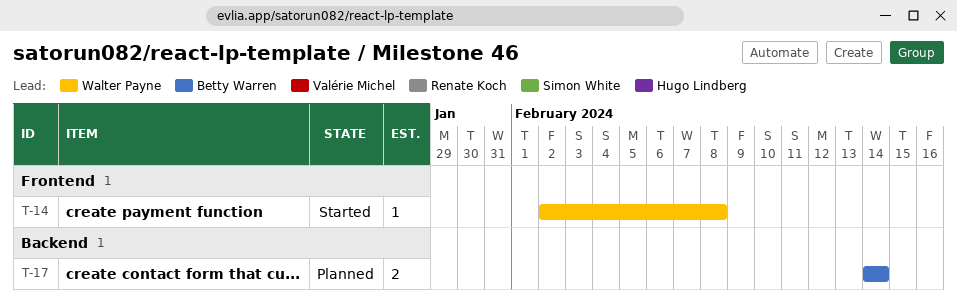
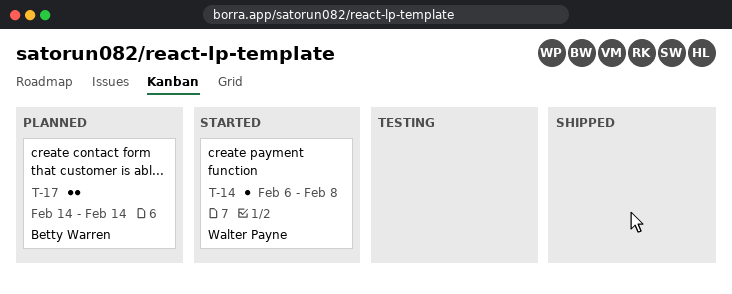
T-14, start: Feb 2 -> Feb 6

